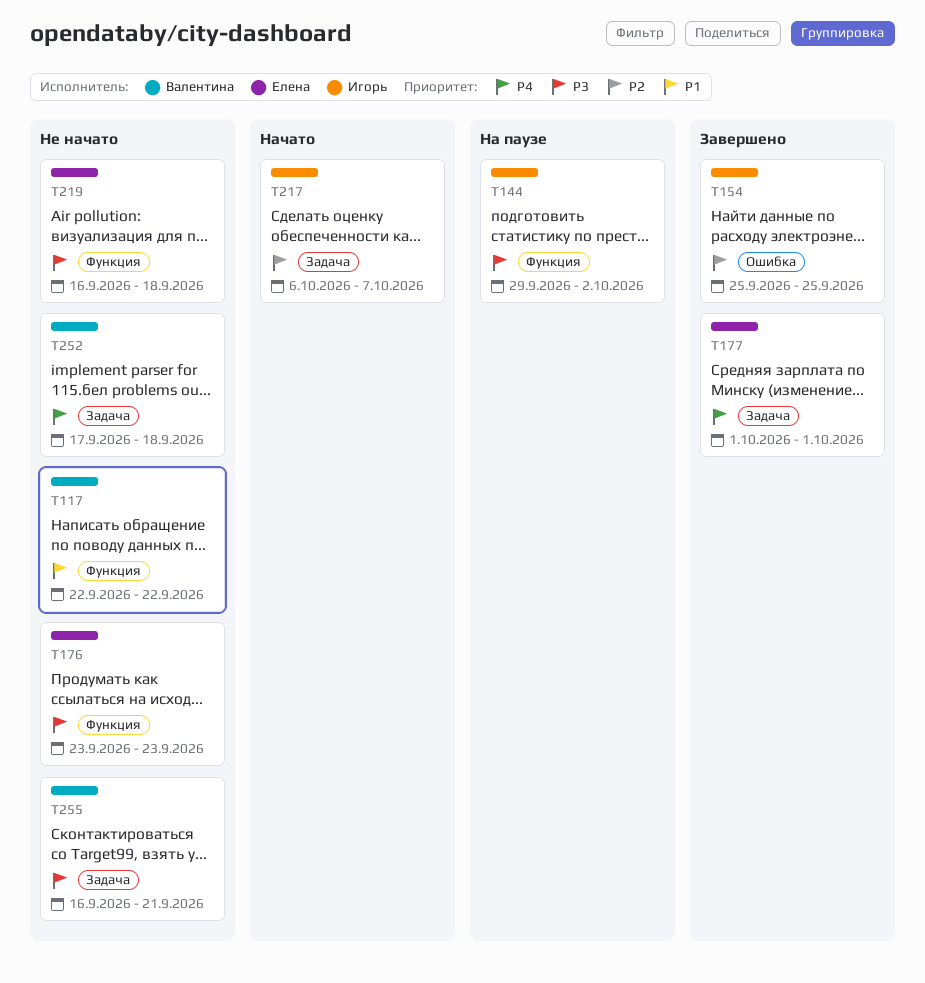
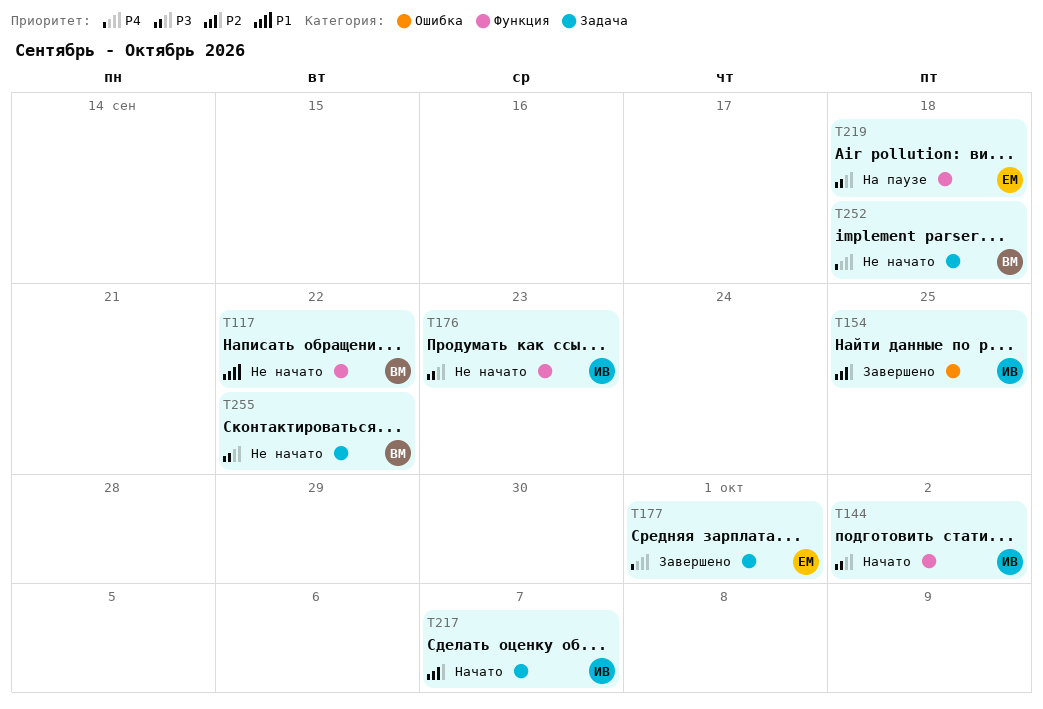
T144, status: На паузе -> Начато
T176, owner: Елена -> Игорь
T219, status: Не начато -> На паузе
T255, due: Sep 21 -> Sep 22

